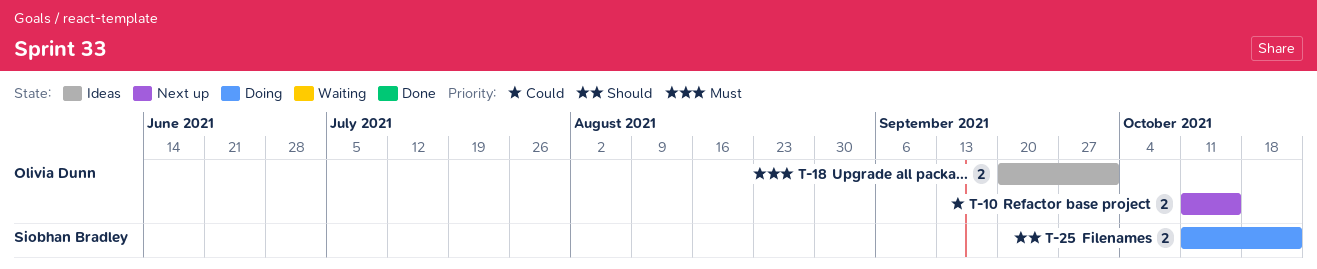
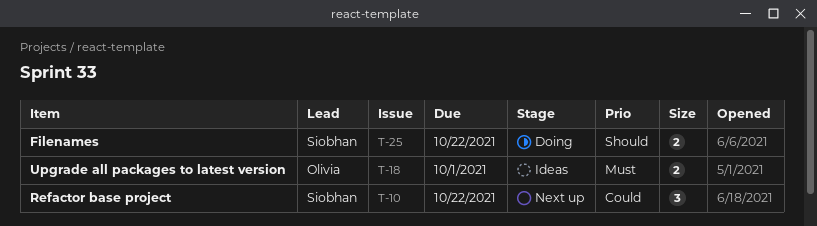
T-10, owner: Olivia Dunn -> Siobhan Bradley
T-10, estimate: 2 -> 3
T-10, due: Oct 15 -> Oct 22

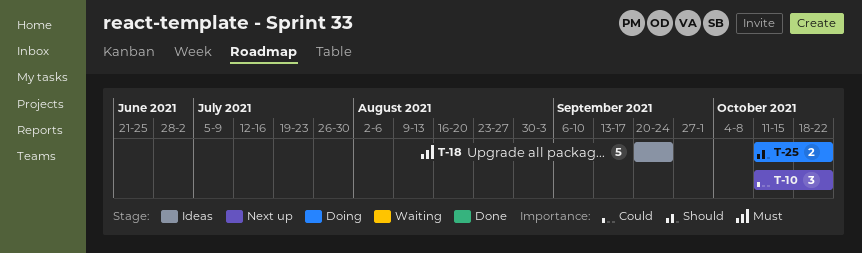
T-18, estimate: 2 -> 5
T-18, due: Oct 1 -> Sep 24

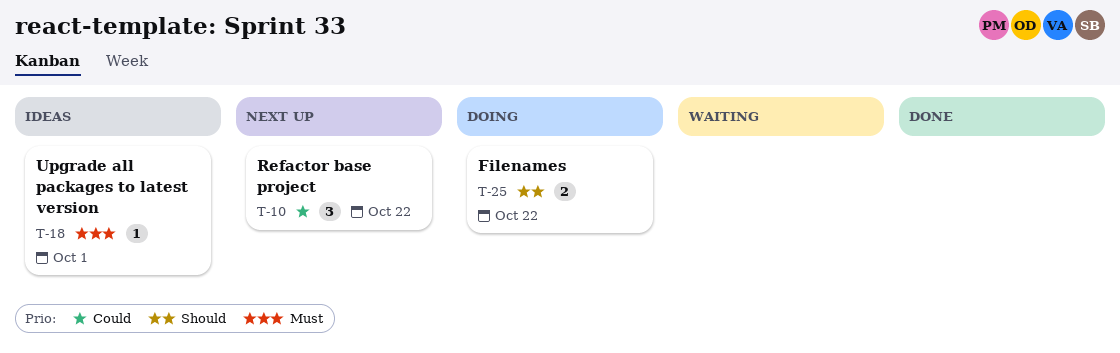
T-18, estimate: 5 -> 1
T-18, due: Sep 24 -> Oct 1

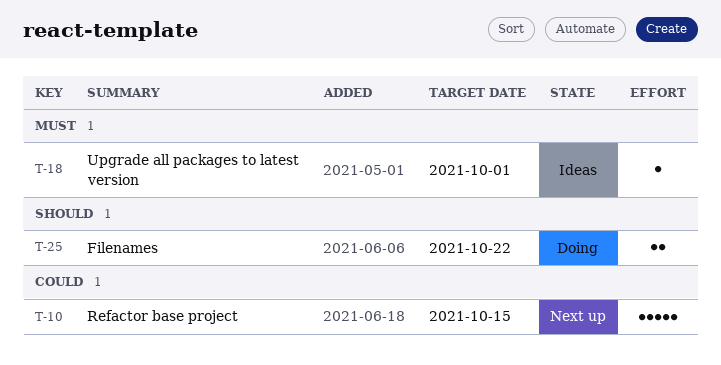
T-10, estimate: 3 -> 5
T-10, due: Oct 22 -> Oct 15

